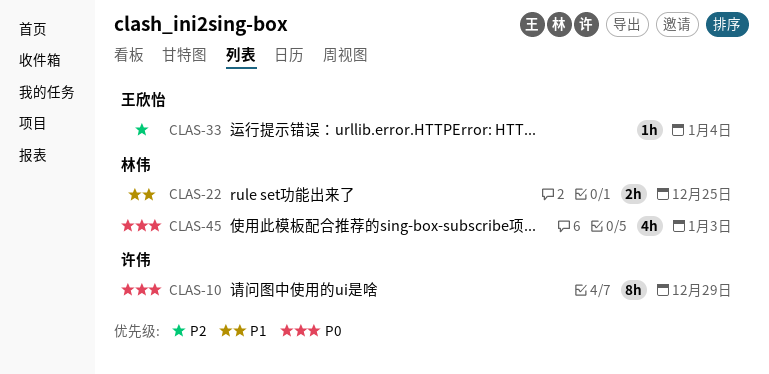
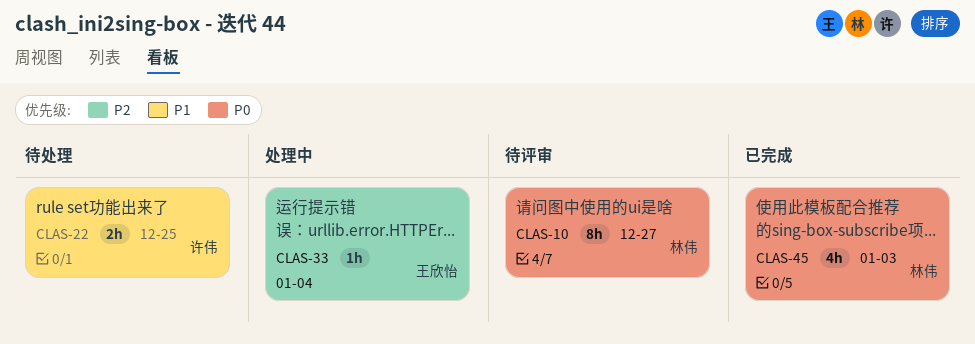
CLAS-10, owner: 许伟 -> 林伟
CLAS-10, due: Dec 29 -> Dec 27
CLAS-22, owner: 林伟 -> 许伟

